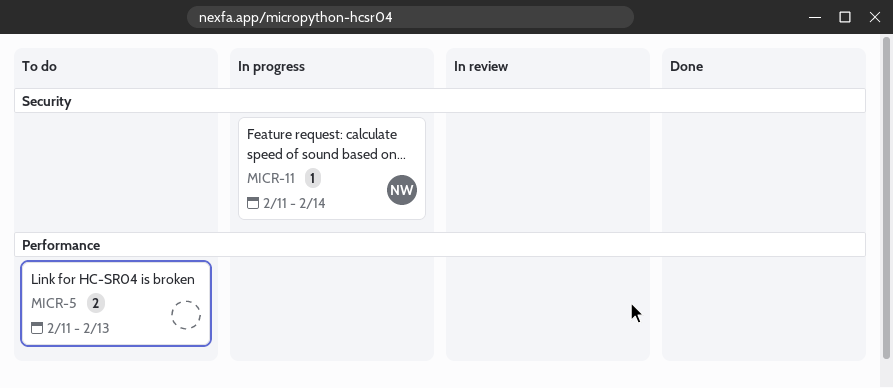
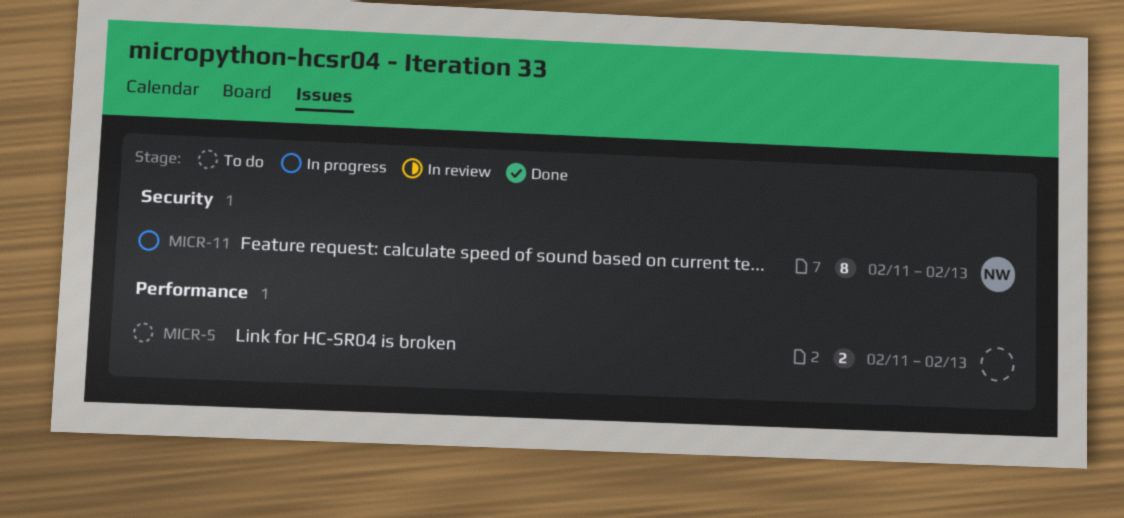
MICR-11, estimate: 1 -> 8
MICR-11, due: Feb 14 -> Feb 13

